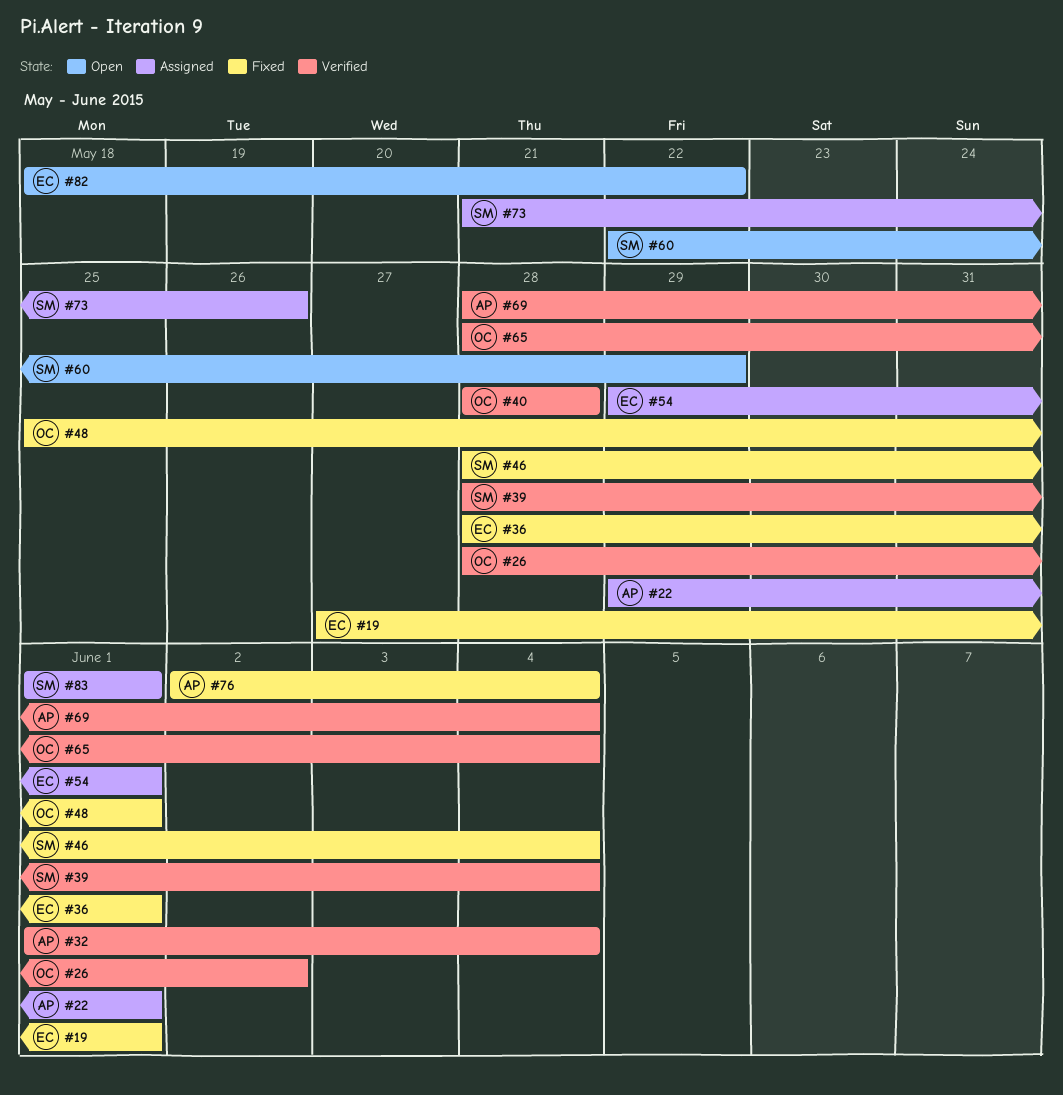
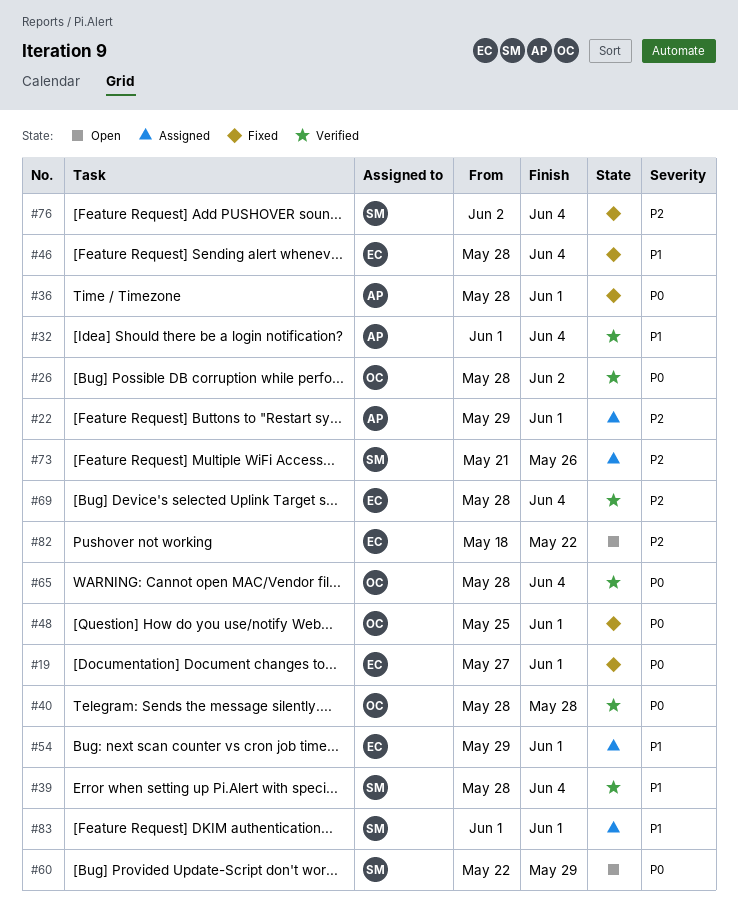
#36, owner: EC -> AP
#46, owner: SM -> EC
#69, owner: AP -> EC
#76, owner: AP -> SM

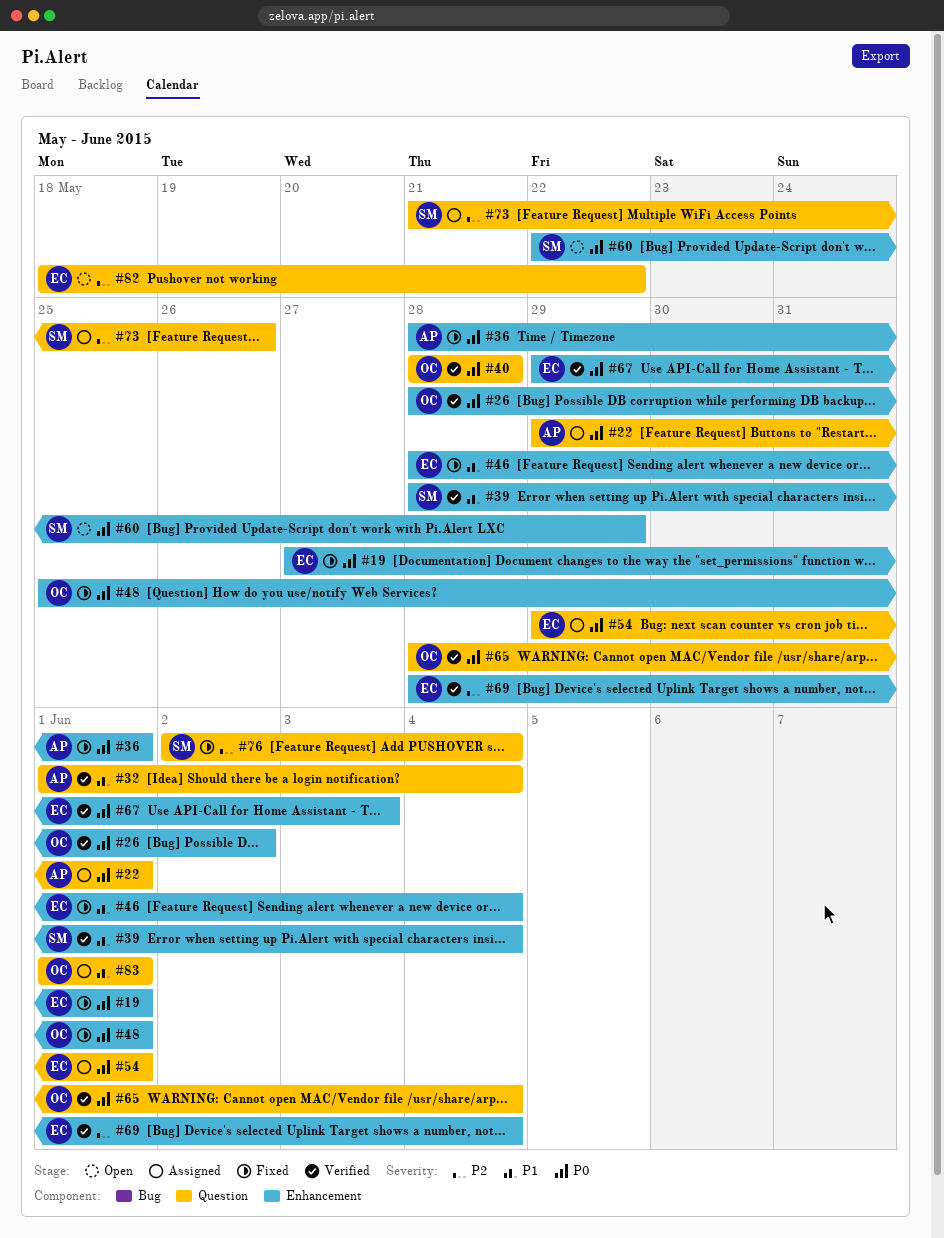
#22, priority: P2 -> P0
#54, priority: P1 -> P0
#67: none -> present
#83, owner: SM -> OC

